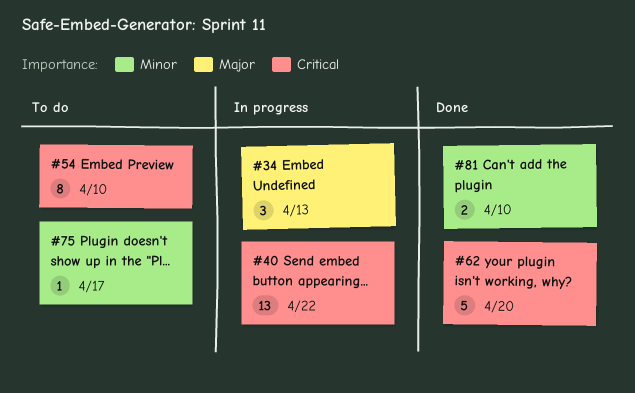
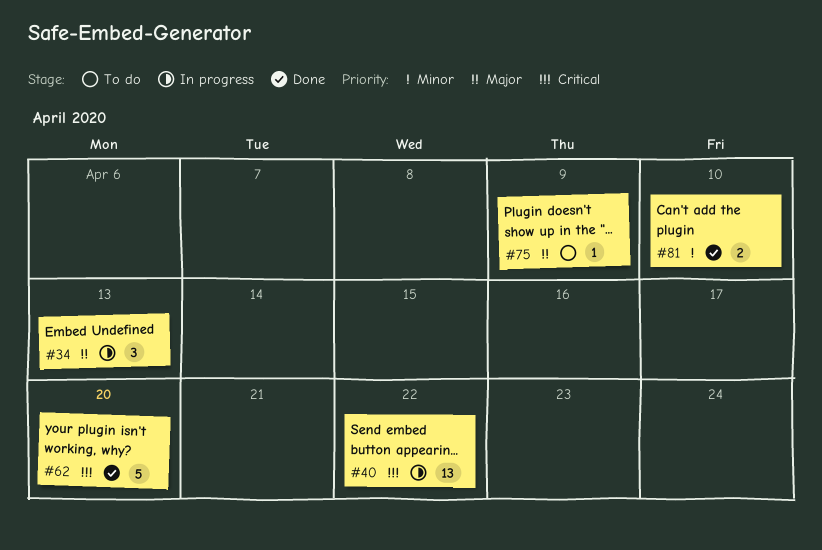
#54: present -> none
#75, priority: Minor -> Major
#75, due: Apr 17 -> Apr 9

